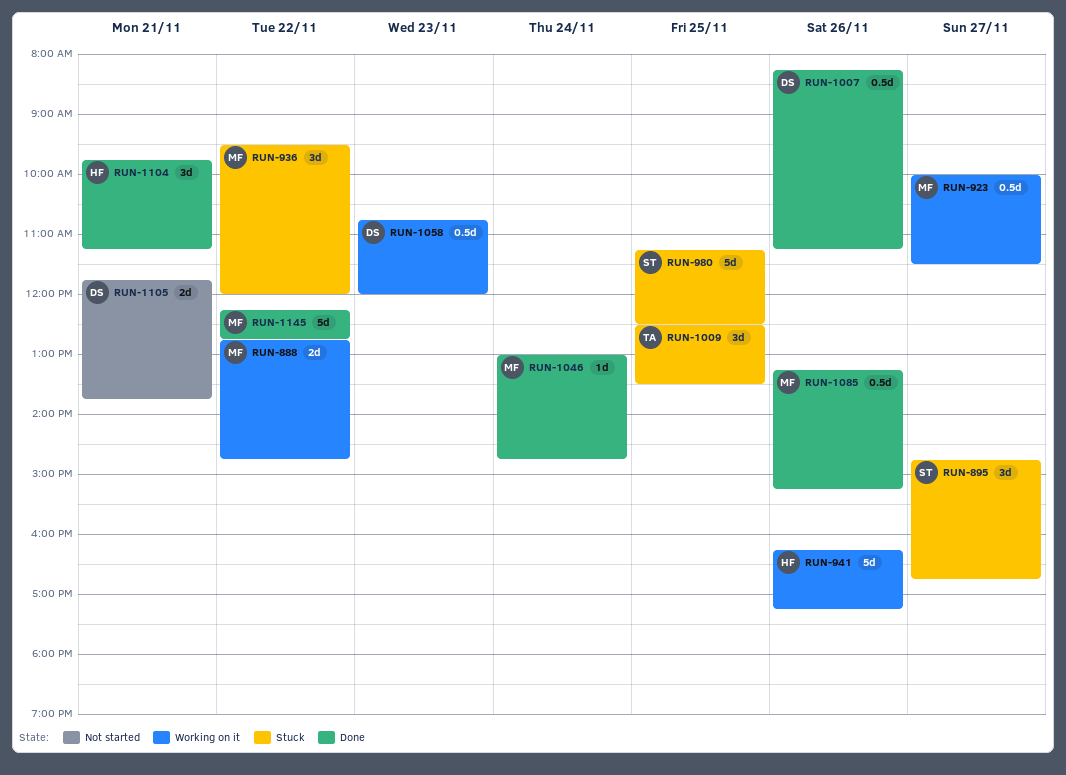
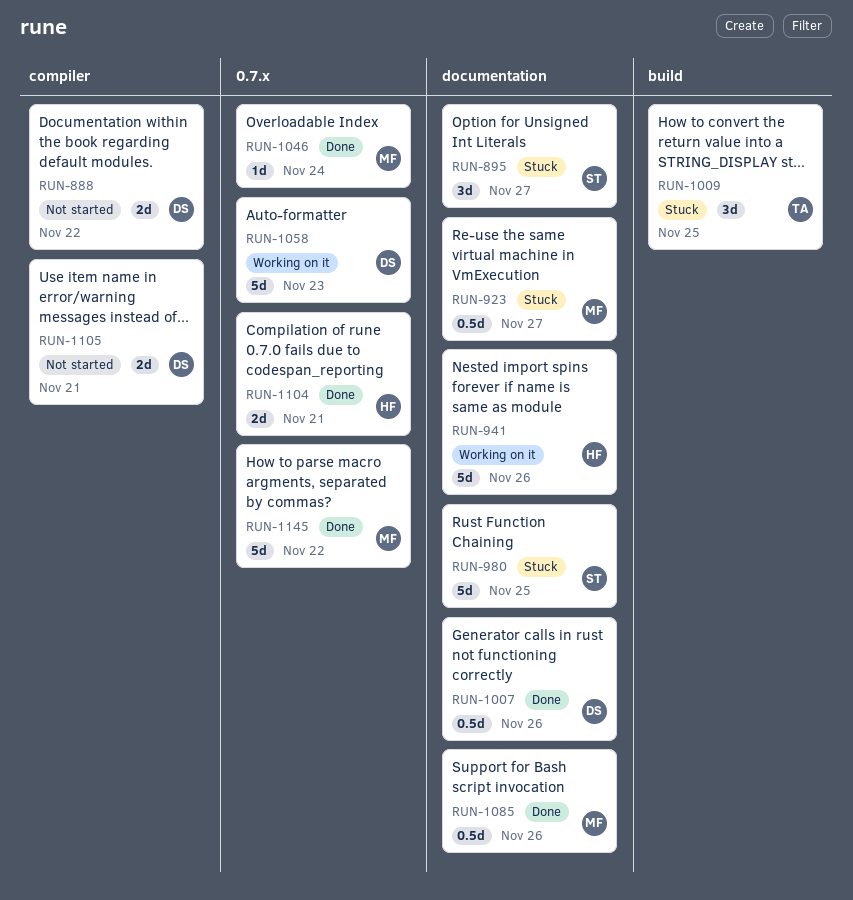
RUN-888, status: Working on it -> Not started
RUN-888, owner: MF -> DS
RUN-923, status: Working on it -> Stuck
RUN-936: present -> none
RUN-1058, estimate: 0.5d -> 5d
RUN-1104, estimate: 3d -> 2d

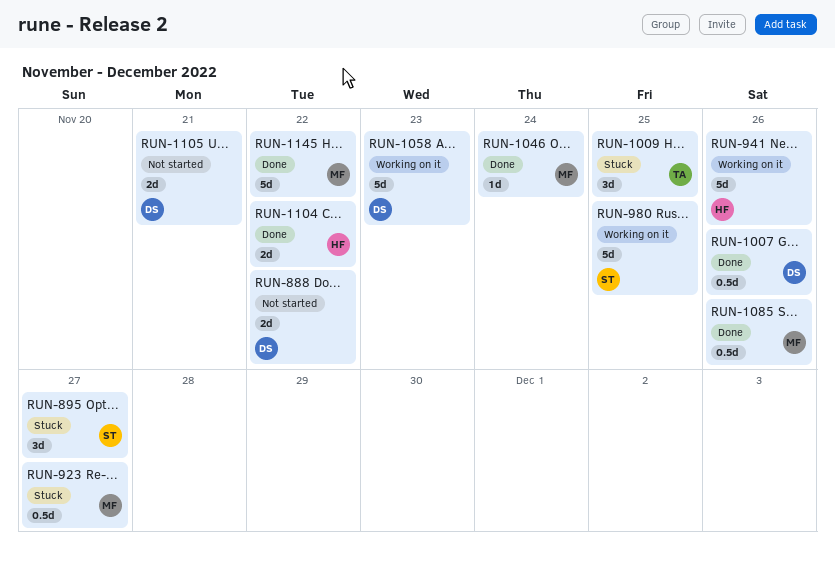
RUN-980, status: Stuck -> Working on it
RUN-1104, day: Nov 21 -> Nov 22

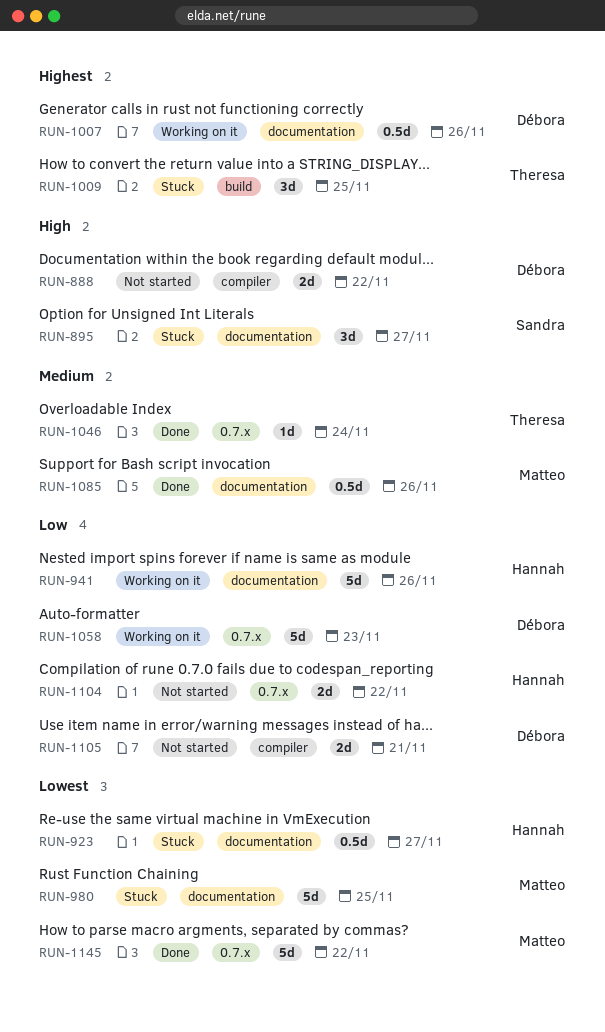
RUN-923, owner: Matteo -> Hannah
RUN-980, status: Working on it -> Stuck
RUN-980, owner: Sandra -> Matteo
RUN-1007, status: Done -> Working on it
RUN-1046, owner: Matteo -> Theresa
RUN-1104, status: Done -> Not started

